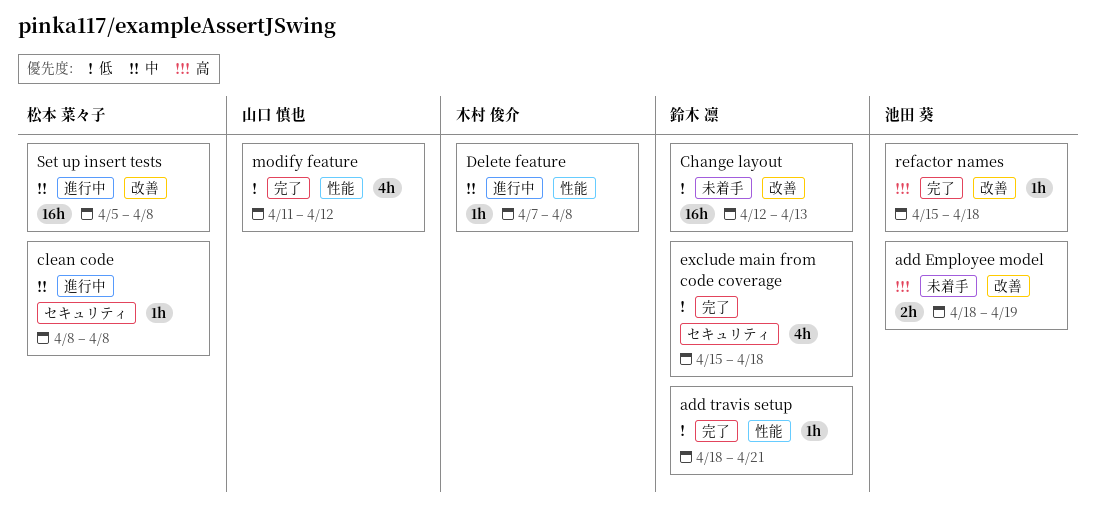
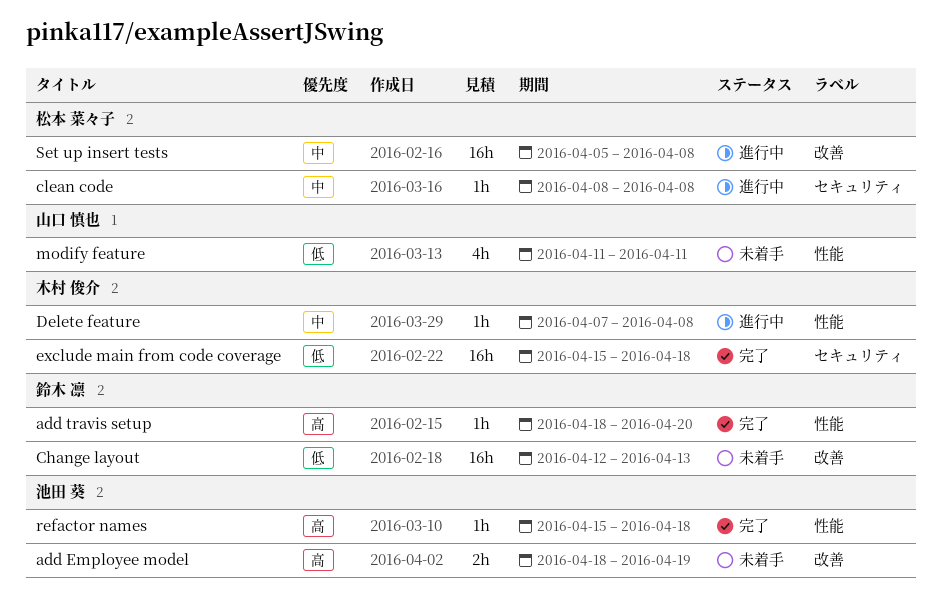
add travis setup, priority: 低 -> 高
add travis setup, due: Apr 21 -> Apr 20
exclude main from code coverage, owner: 鈴木 凛 -> 木村 俊介
exclude main from code coverage, estimate: 4h -> 16h
modify feature, status: 完了 -> 未着手
modify feature, due: Apr 12 -> Apr 11
refactor names, label: 改善 -> 性能

